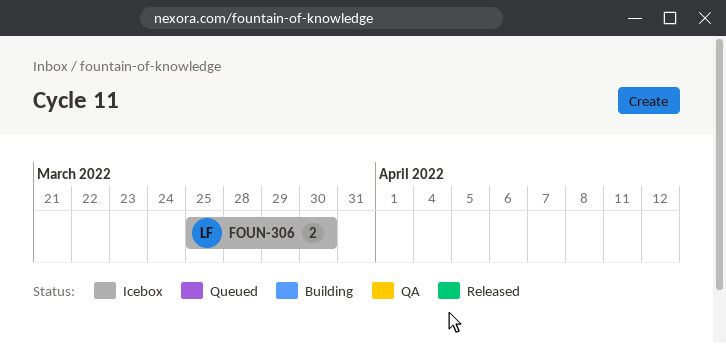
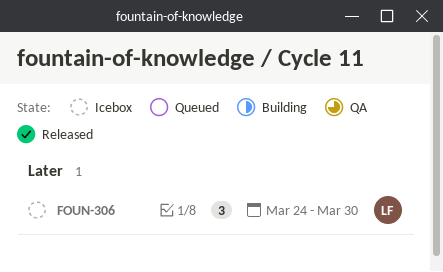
FOUN-306, estimate: 2 -> 3
FOUN-306, start: Mar 25 -> Mar 24

